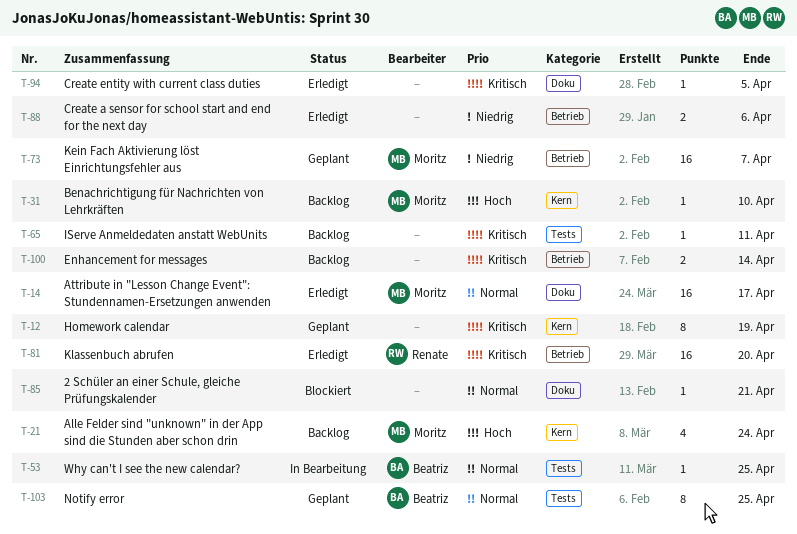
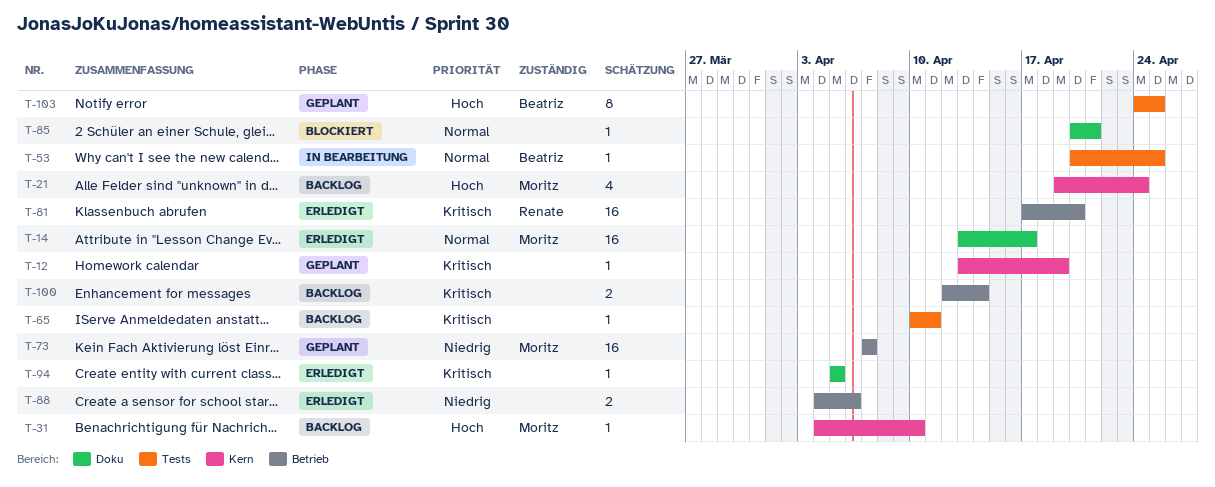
T-12, estimate: 8 -> 1
T-103, priority: Normal -> Hoch

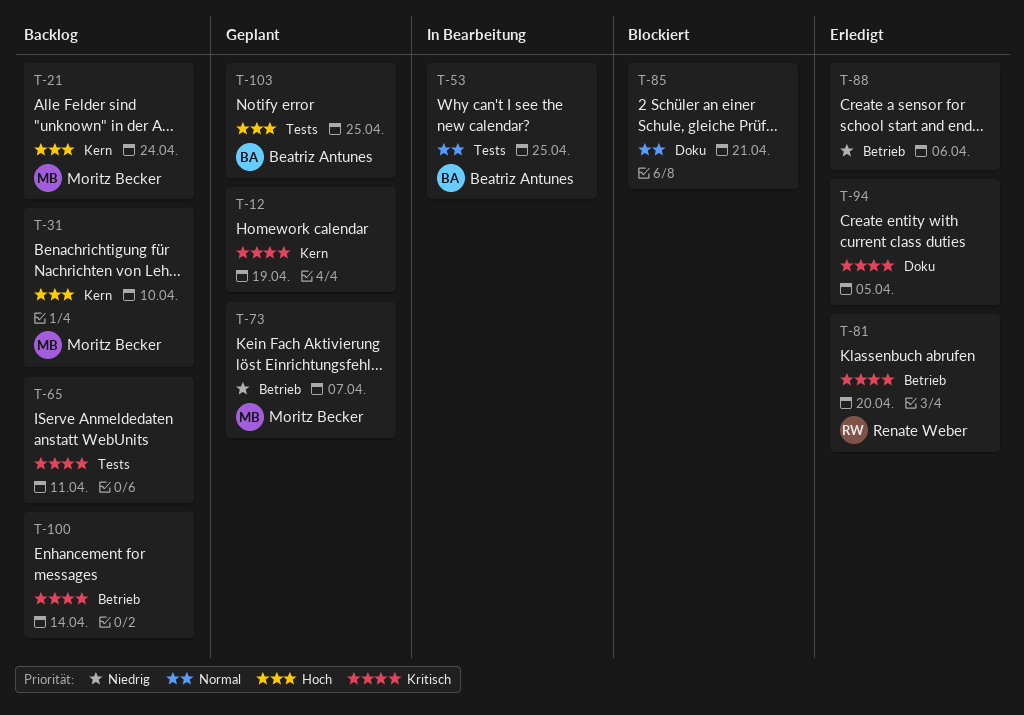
T-14: present -> none

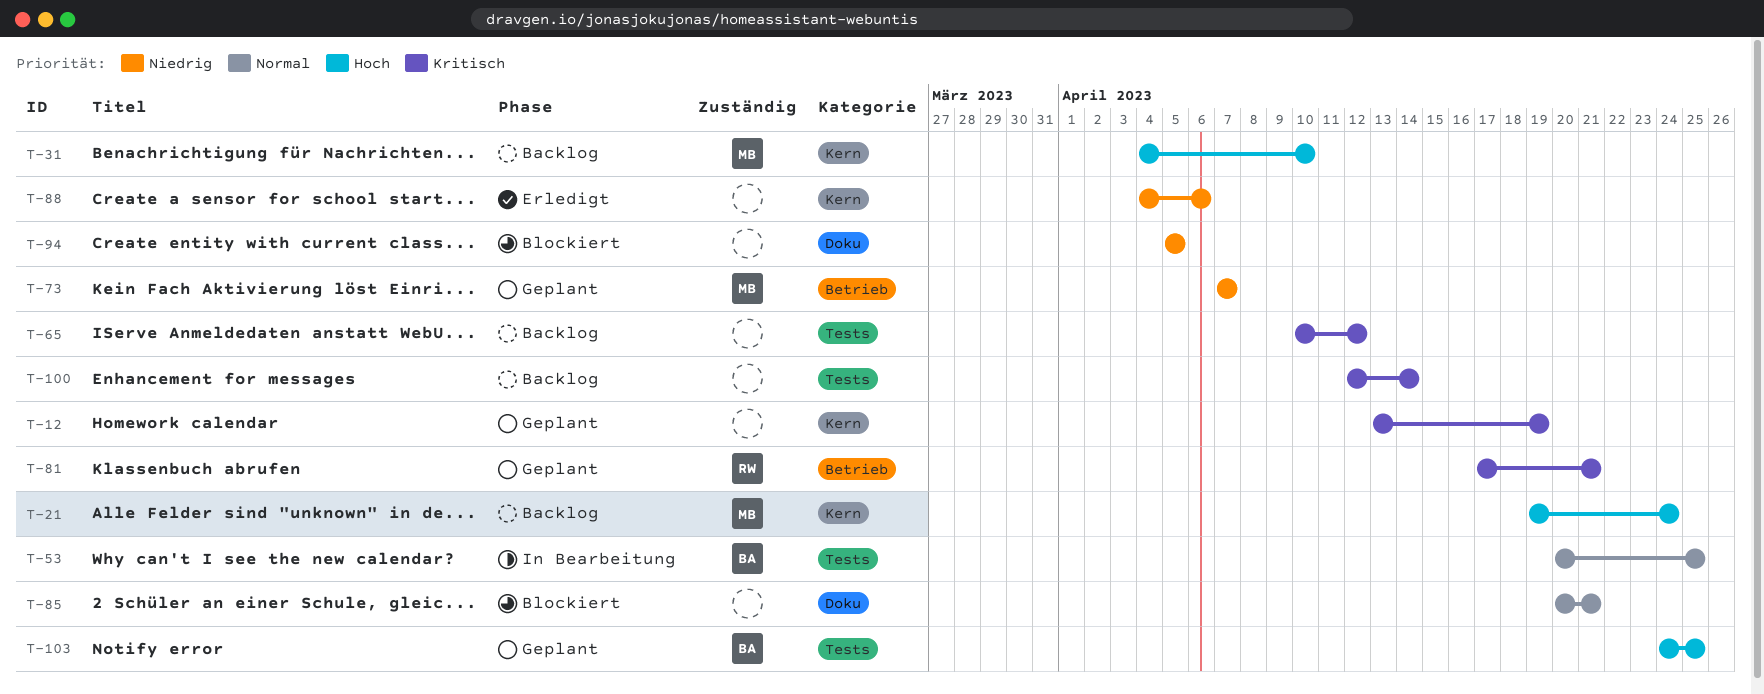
T-65, due: Apr 11 -> Apr 12
T-81, status: Erledigt -> Geplant
T-81, due: Apr 20 -> Apr 21
T-88, label: Betrieb -> Kern
T-94, status: Erledigt -> Blockiert
T-94, priority: Kritisch -> Niedrig
T-100, label: Betrieb -> Tests

